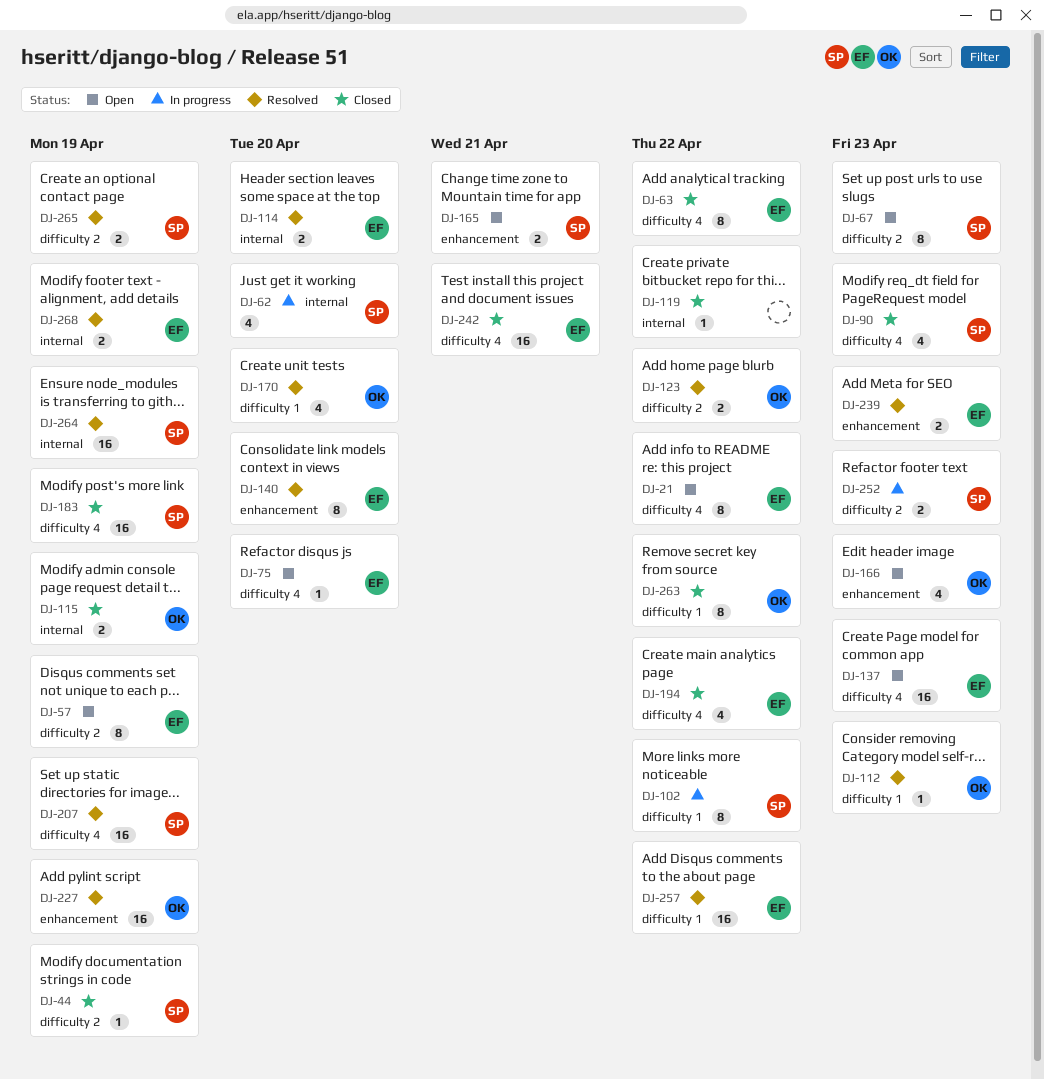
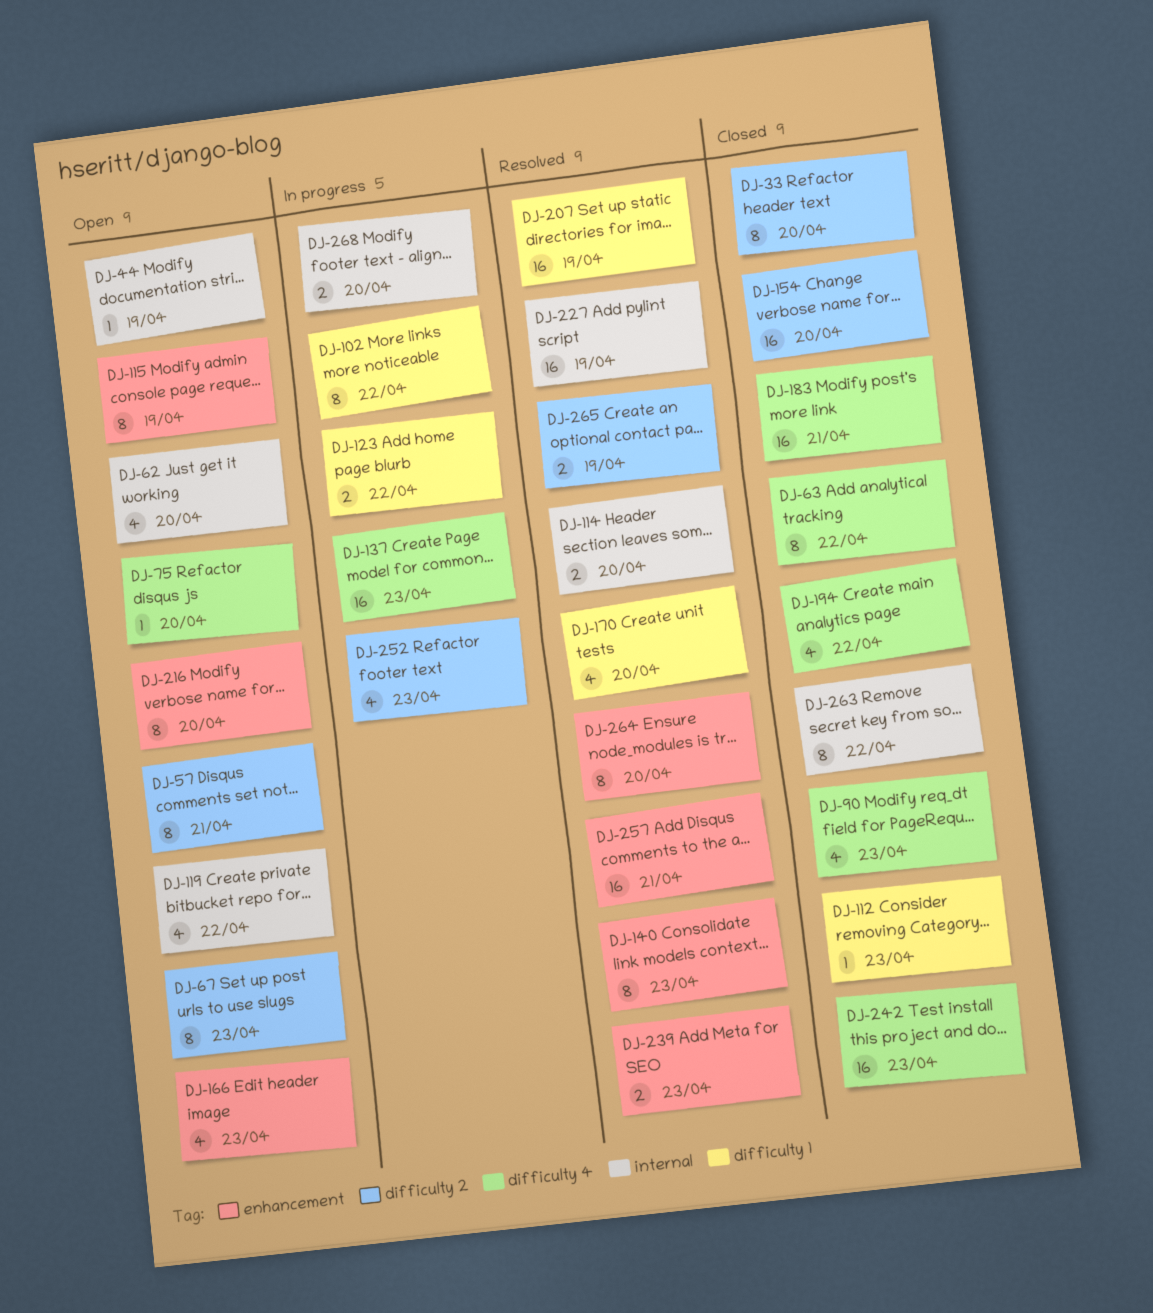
DJ-21: present -> none
DJ-33: none -> present
DJ-44, status: Closed -> Open
DJ-44, label: difficulty 2 -> internal
DJ-57, due: Apr 19 -> Apr 21
DJ-62, status: In progress -> Open
DJ-112, status: Resolved -> Closed
DJ-115, status: Closed -> Open
DJ-115, label: internal -> enhancement
DJ-115, estimate: 2 -> 8
DJ-119, status: Closed -> Open
DJ-119, estimate: 1 -> 4
DJ-123, status: Resolved -> In progress
DJ-123, label: difficulty 2 -> difficulty 1
DJ-137, status: Open -> In progress
DJ-140, due: Apr 20 -> Apr 23
DJ-154: none -> present
DJ-165: present -> none
DJ-183, due: Apr 19 -> Apr 21
DJ-207, label: difficulty 4 -> difficulty 1
DJ-216: none -> present
DJ-227, label: enhancement -> internal
DJ-242, due: Apr 21 -> Apr 23
DJ-252, estimate: 2 -> 4
DJ-257, label: difficulty 1 -> enhancement
DJ-257, due: Apr 22 -> Apr 21
DJ-263, label: difficulty 1 -> internal
DJ-264, label: internal -> enhancement
DJ-264, estimate: 16 -> 8
DJ-264, due: Apr 19 -> Apr 20
DJ-268, status: Resolved -> In progress
DJ-268, due: Apr 19 -> Apr 20

